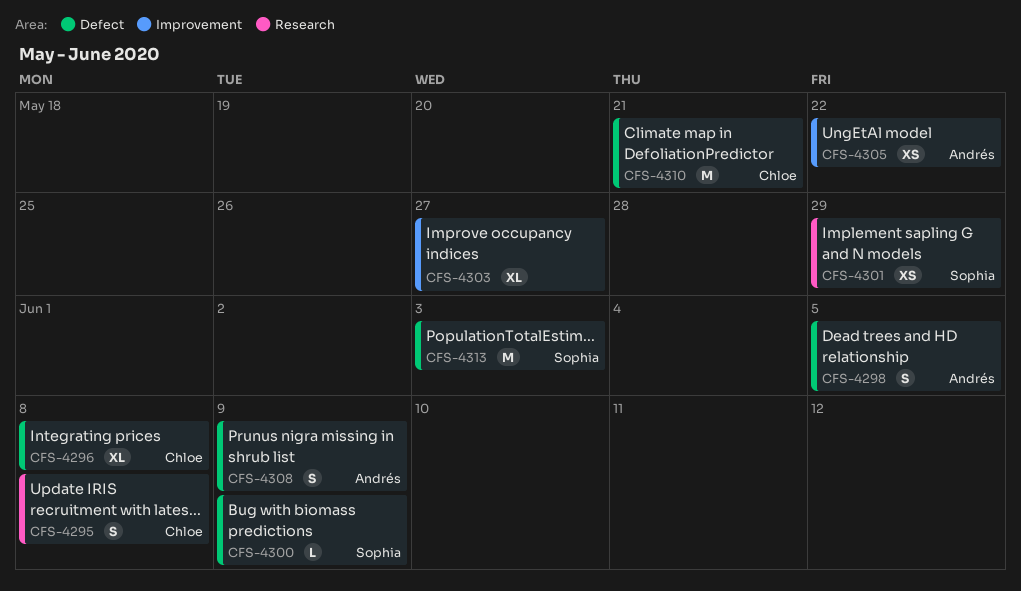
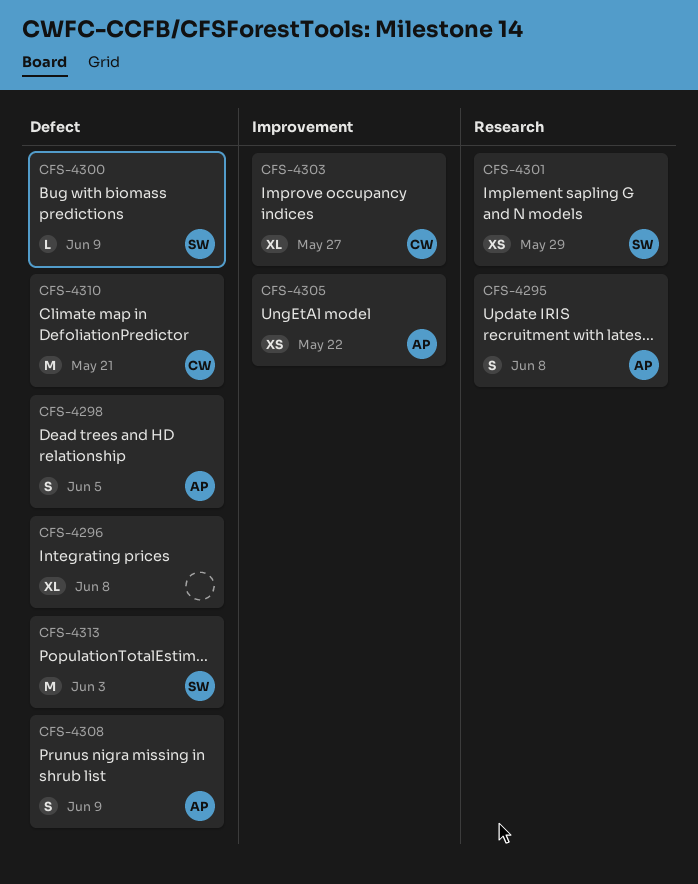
CFS-4295, owner: Chloe -> Andrés
CFS-4296, owner: Chloe -> none
CFS-4303, owner: none -> Chloe

